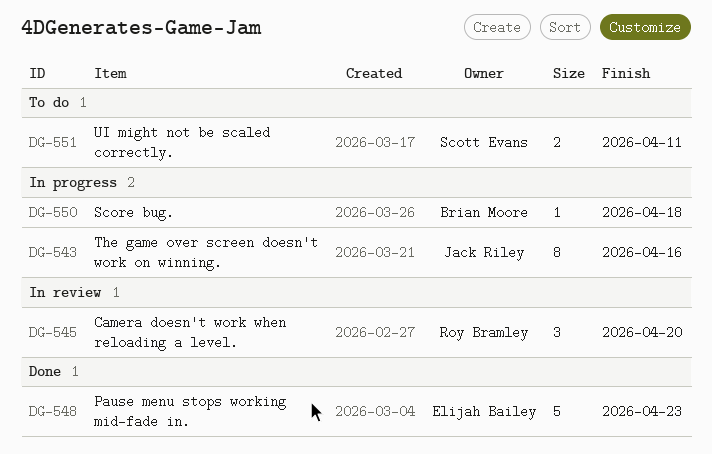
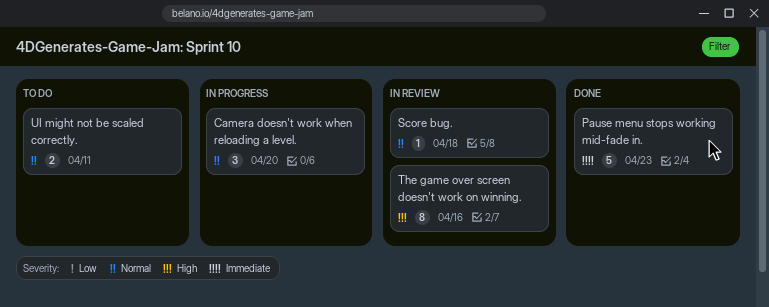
Camera doesn't work when reloading a level., status: In review -> In progress
Score bug., status: In progress -> In review
The game over screen doesn't work on winning., status: In progress -> In review

